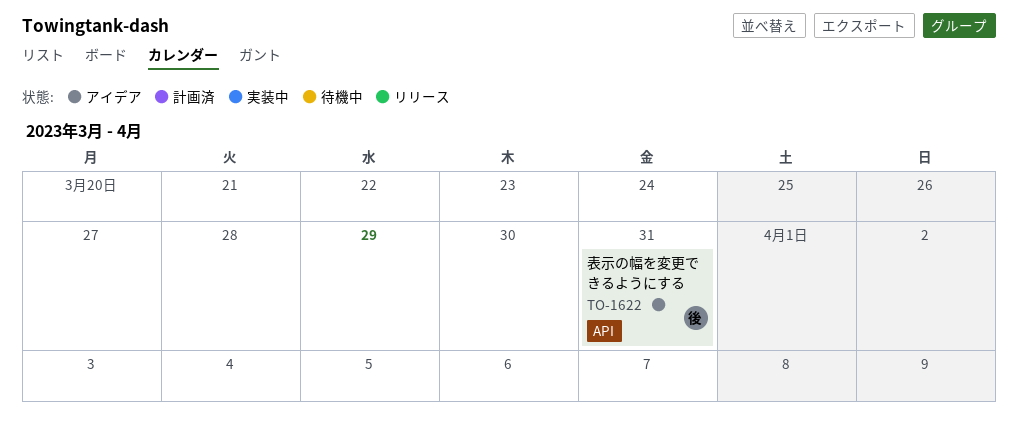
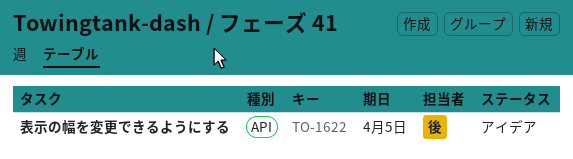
TO-1622, due: Mar 31 -> Apr 5

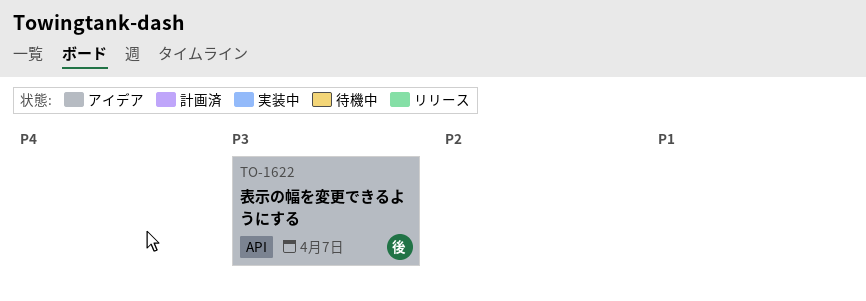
TO-1622, due: Apr 5 -> Apr 7

